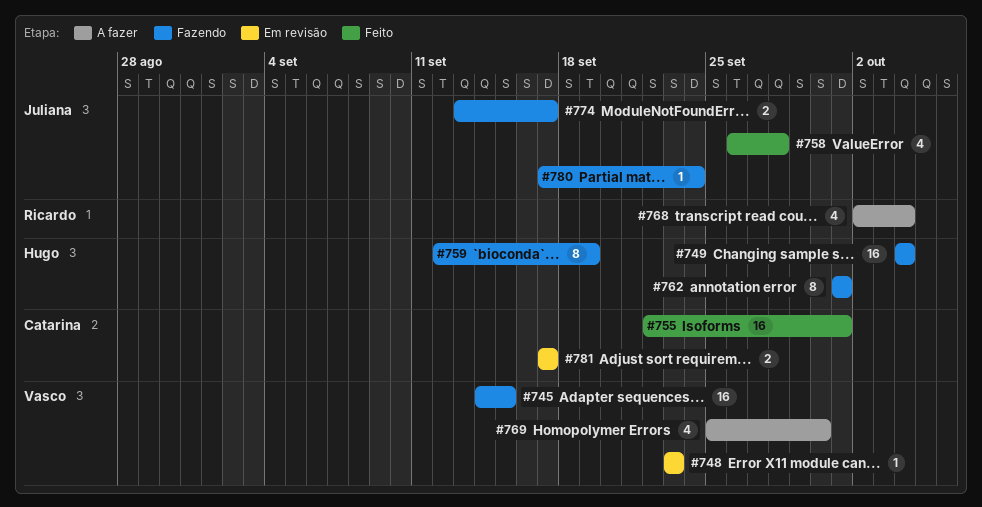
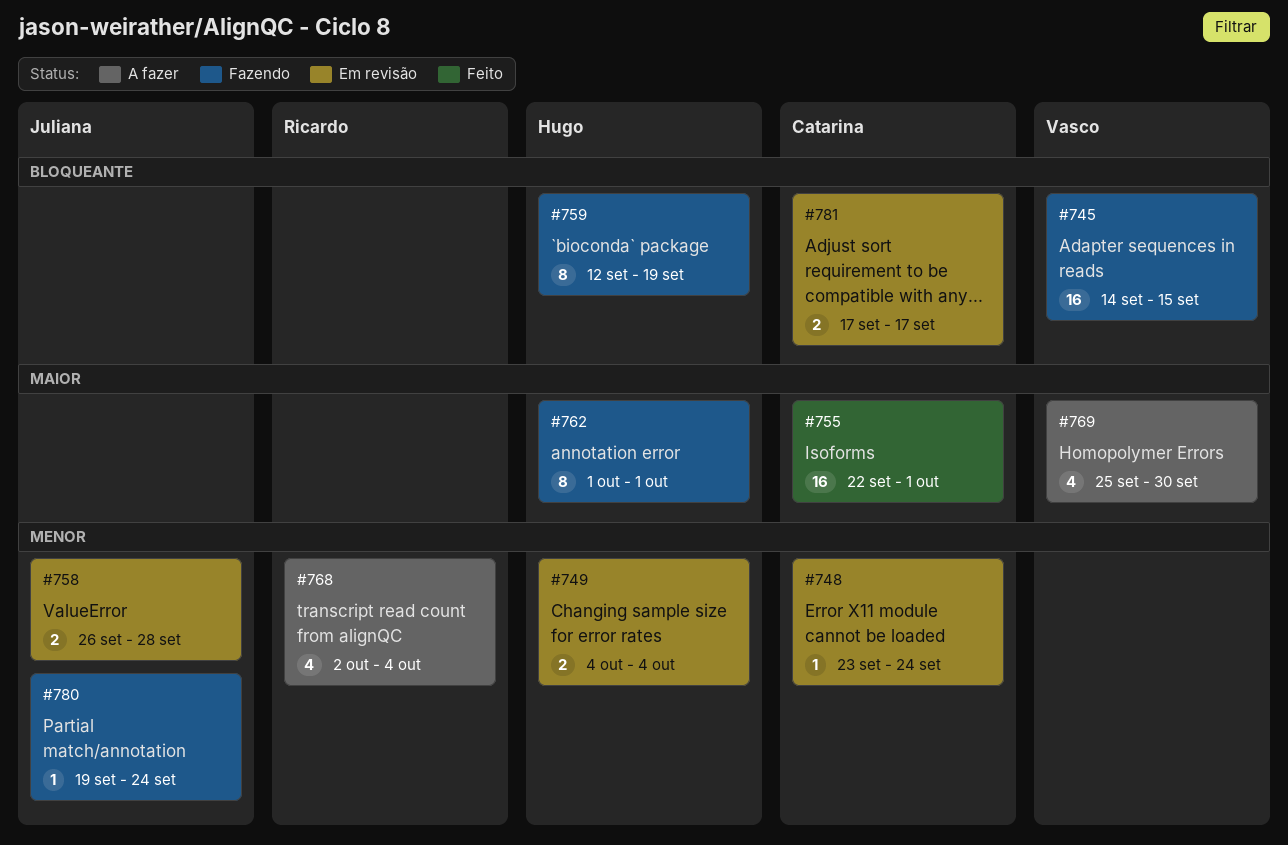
#748, owner: Vasco -> Catarina
#748, due: Sep 23 -> Sep 24
#749, status: Fazendo -> Em revisão
#749, estimate: 16 -> 2
#758, status: Feito -> Em revisão
#758, estimate: 4 -> 2
#774: present -> none
#780, start: Sep 17 -> Sep 19

